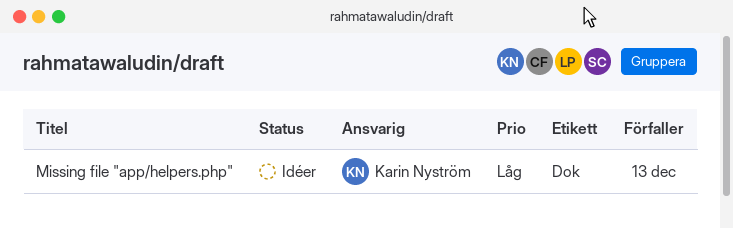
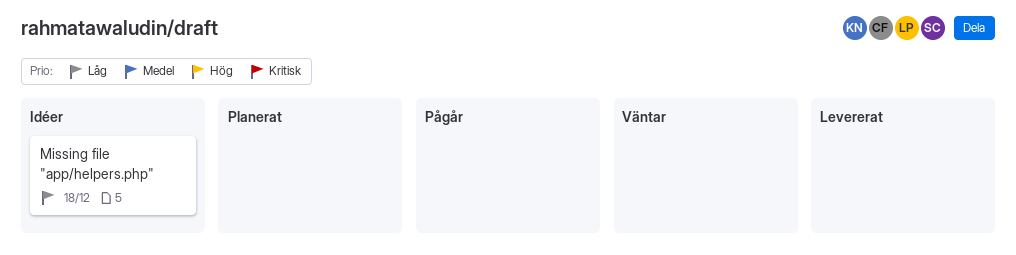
Missing file "app/helpers.php", due: Dec 13 -> Dec 18

